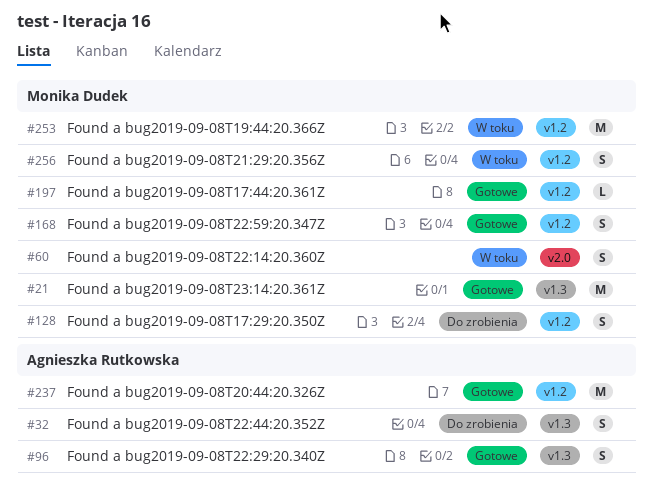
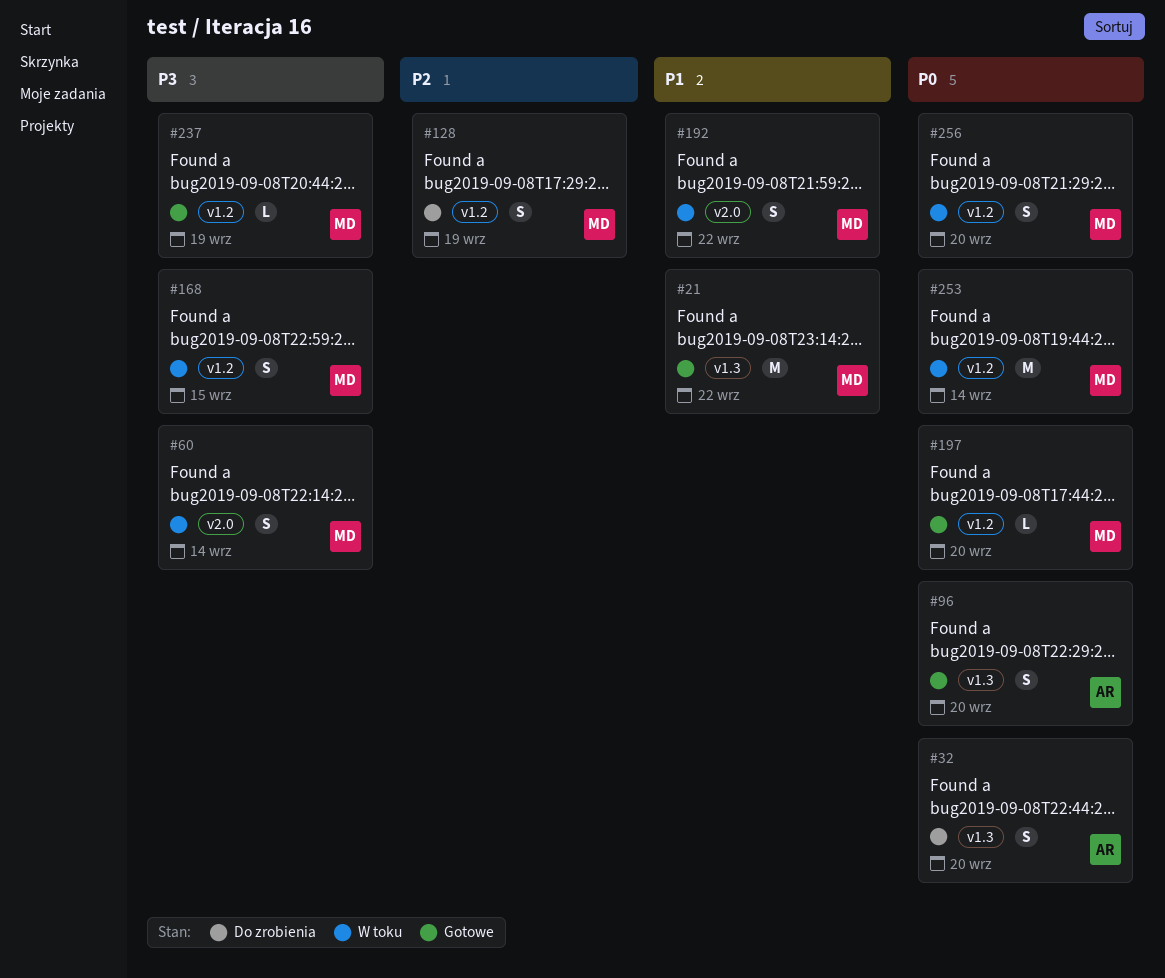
#168, status: Gotowe -> W toku
#192: none -> present
#237, owner: Agnieszka Rutkowska -> Monika Dudek
#237, estimate: M -> L

